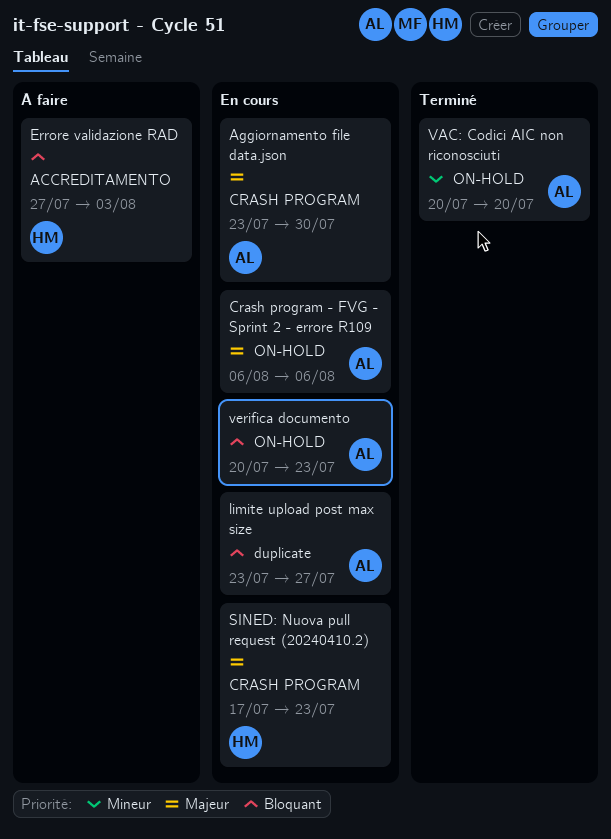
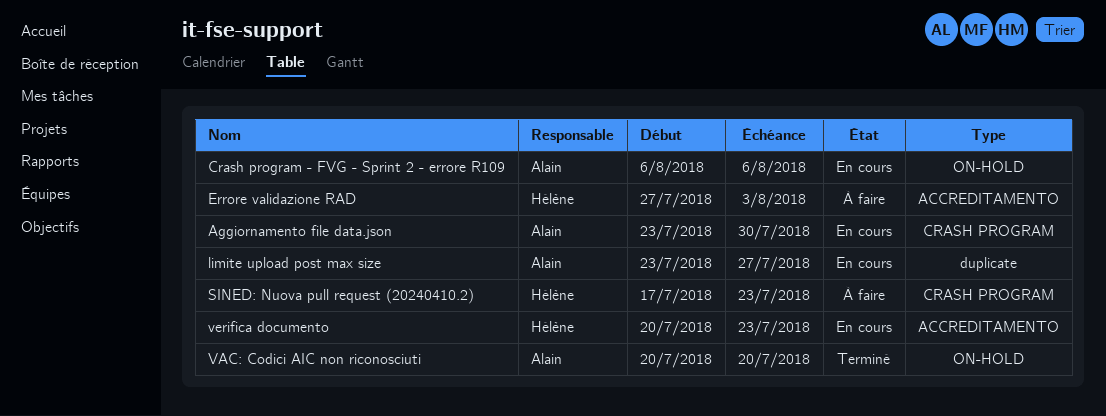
SINED: Nuova pull request (20240410.2), status: En cours -> À faire
verifica documento, owner: Alain -> Hélène
verifica documento, label: ON-HOLD -> ACCREDITAMENTO

